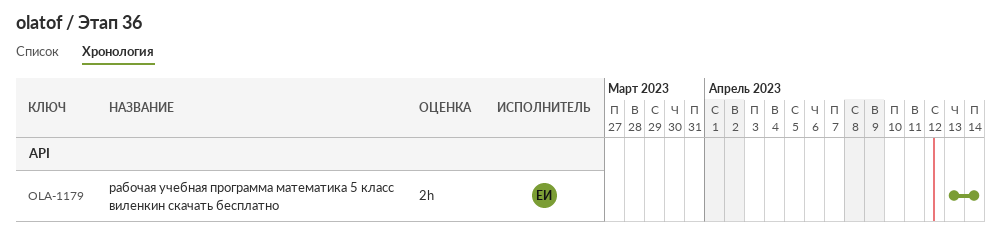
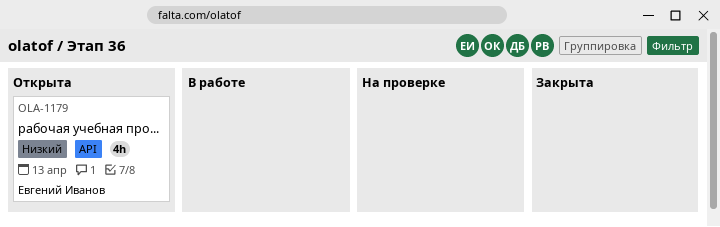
OLA-1179, estimate: 2h -> 4h
OLA-1179, due: Apr 14 -> Apr 13

